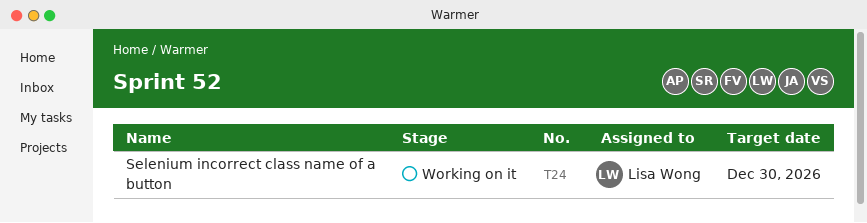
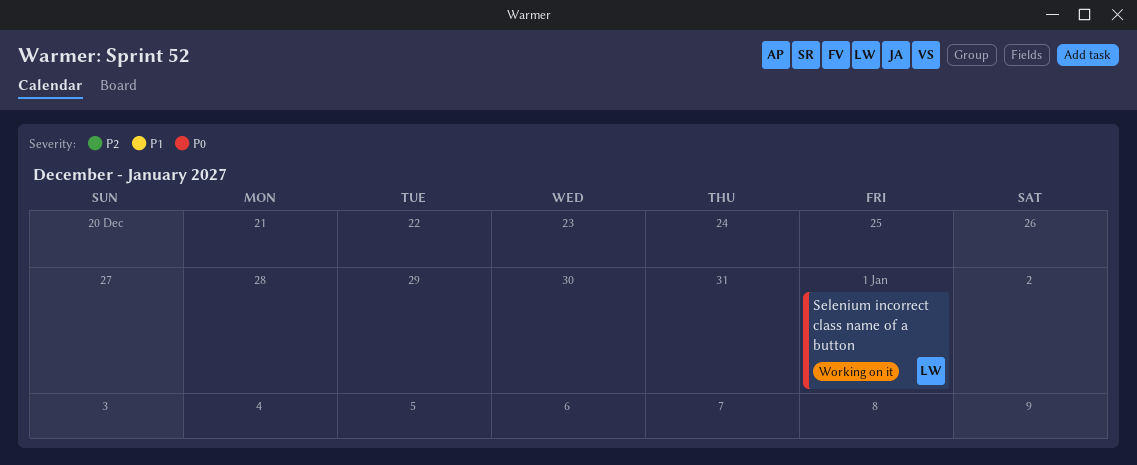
Selenium incorrect class name of a button, due: Dec 30 -> Jan 1

